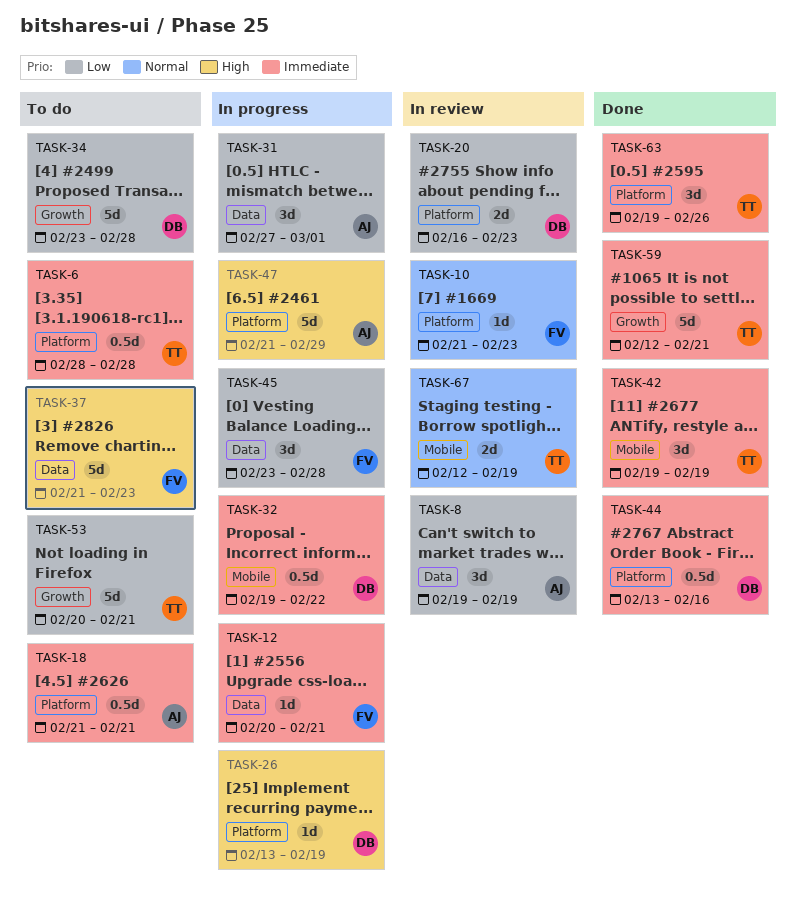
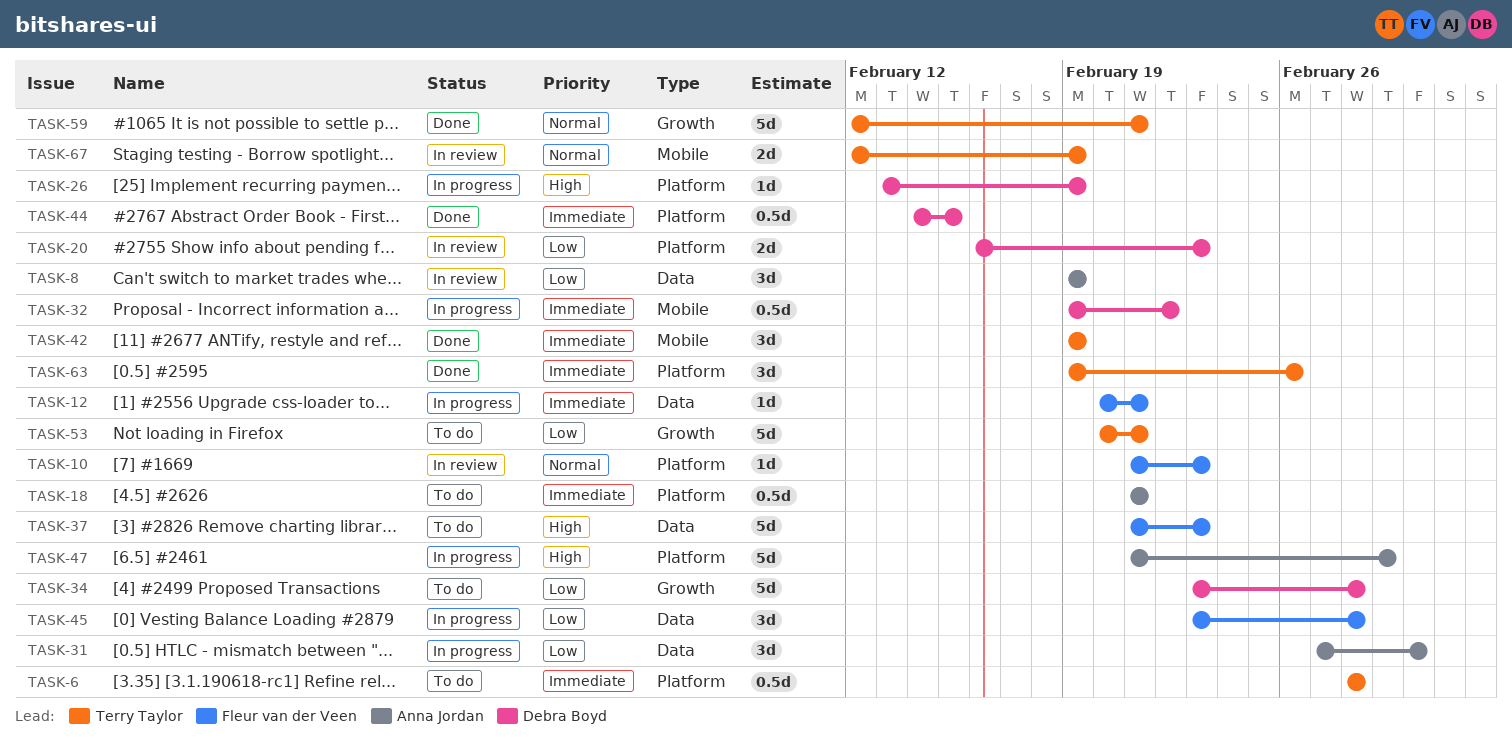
TASK-44, start: Feb 13 -> Feb 14
TASK-44, due: Feb 16 -> Feb 15
TASK-59, priority: Immediate -> Normal

